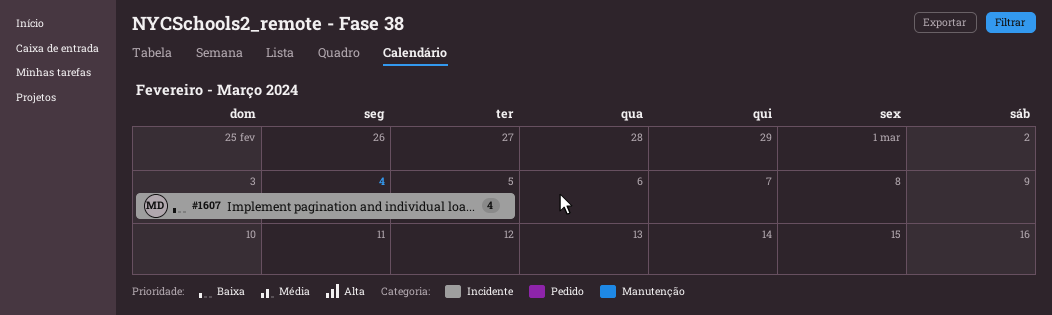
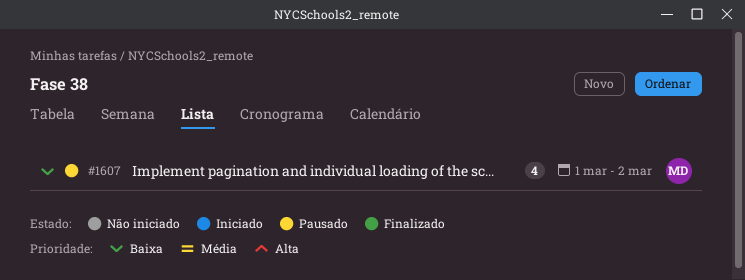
#1607, start: Mar 3 -> Mar 1
#1607, due: Mar 5 -> Mar 2

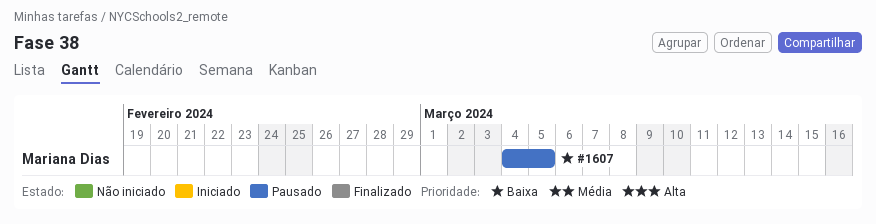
#1607, start: Mar 1 -> Mar 4
#1607, due: Mar 2 -> Mar 5

